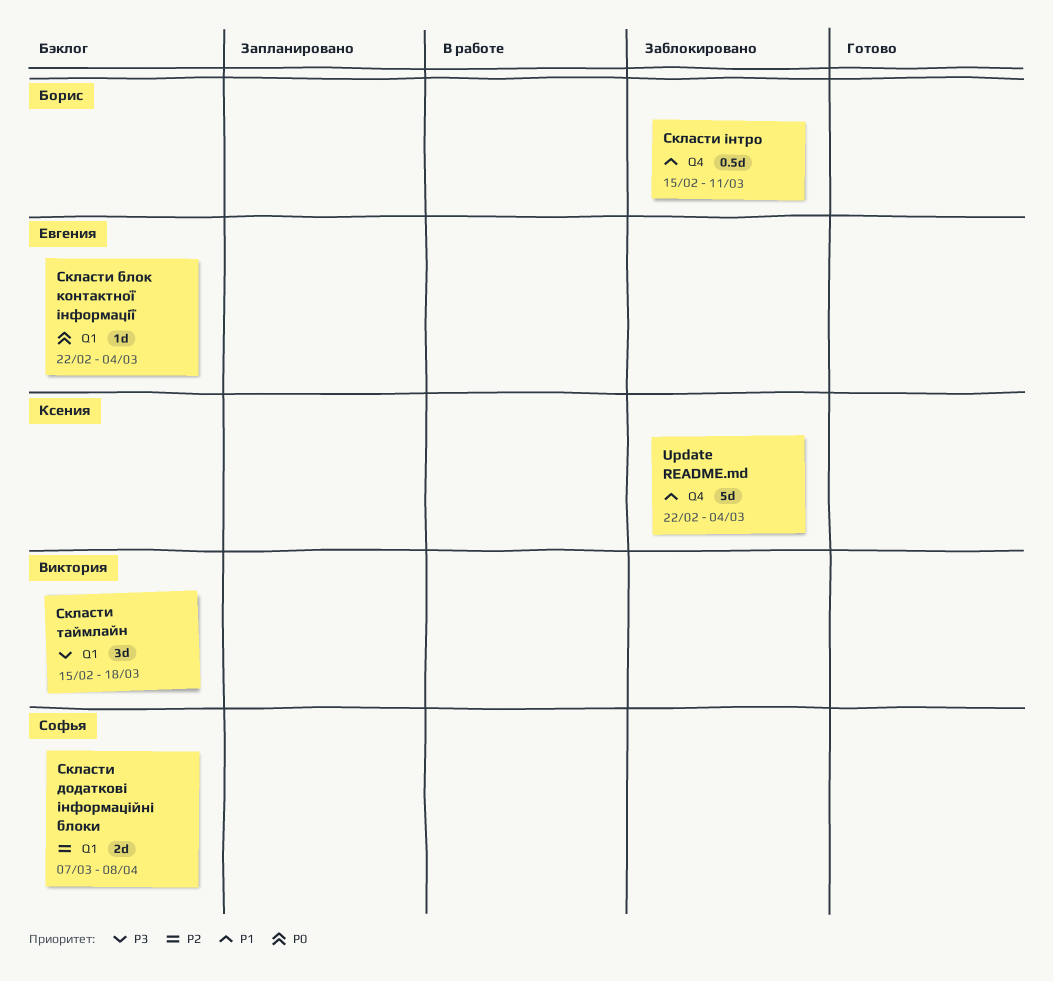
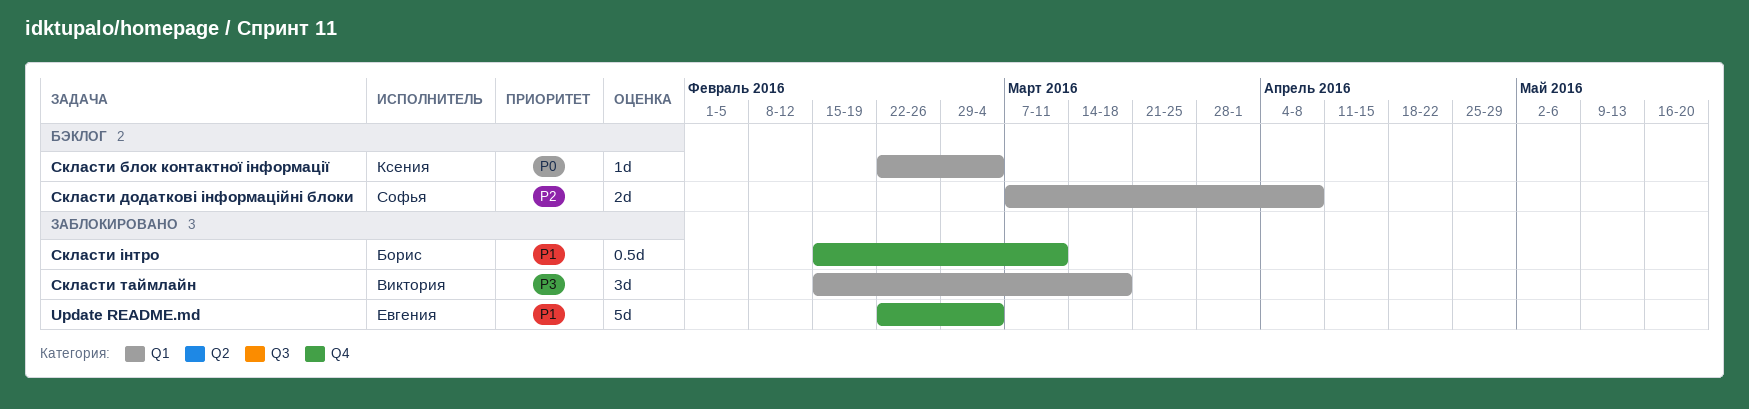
Update README.md, owner: Ксения -> Евгения
Скласти блок контактної інформації, owner: Евгения -> Ксения
Скласти таймлайн, status: Бэклог -> Заблокировано

